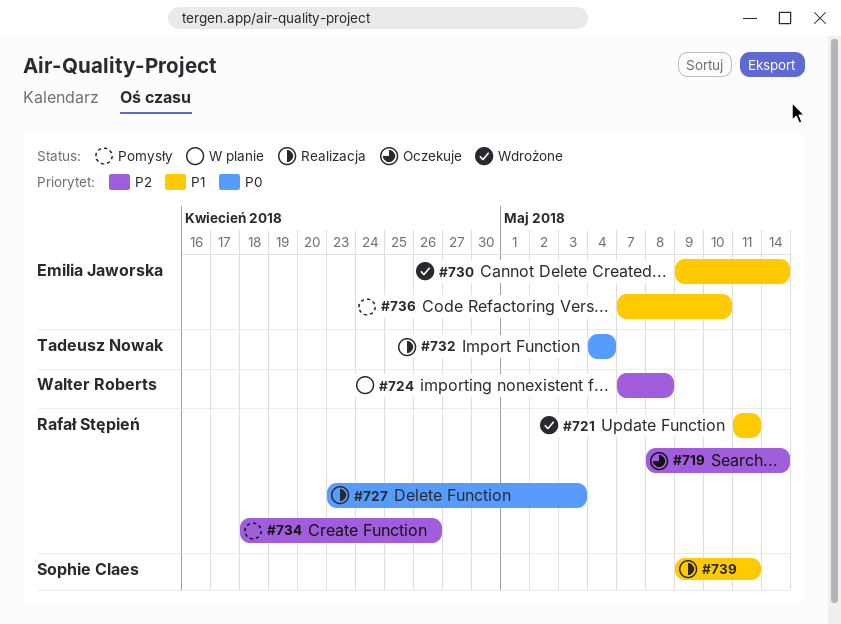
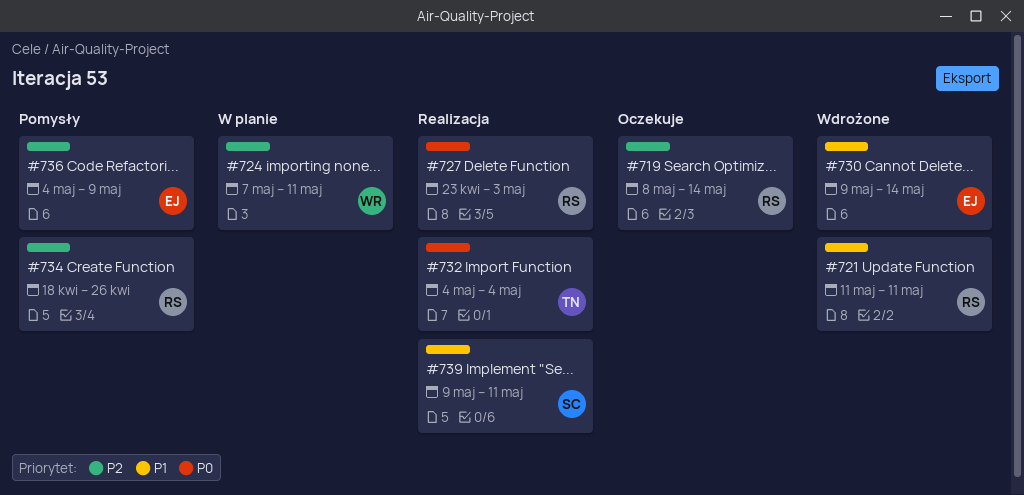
#724, due: May 8 -> May 11
#736, priority: P1 -> P2
#736, start: May 7 -> May 4
#736, due: May 10 -> May 9

